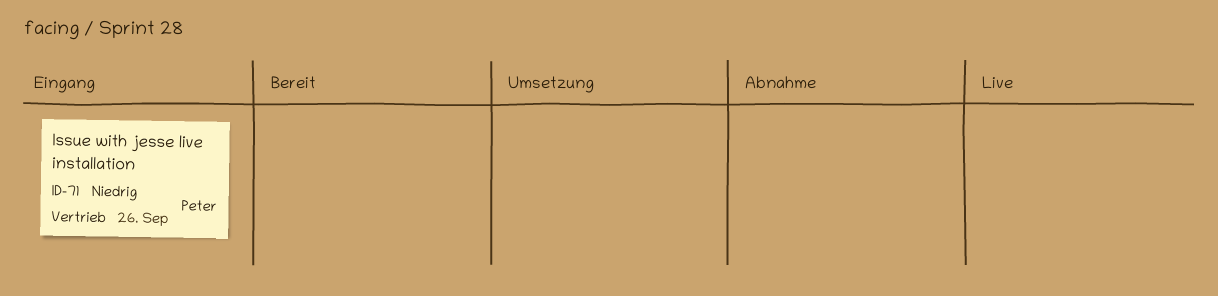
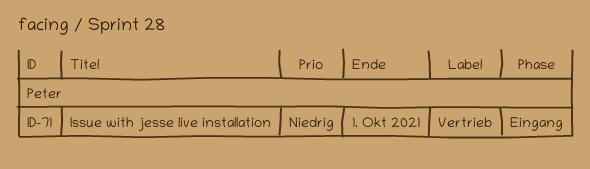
ID-71, due: Sep 26 -> Oct 1

